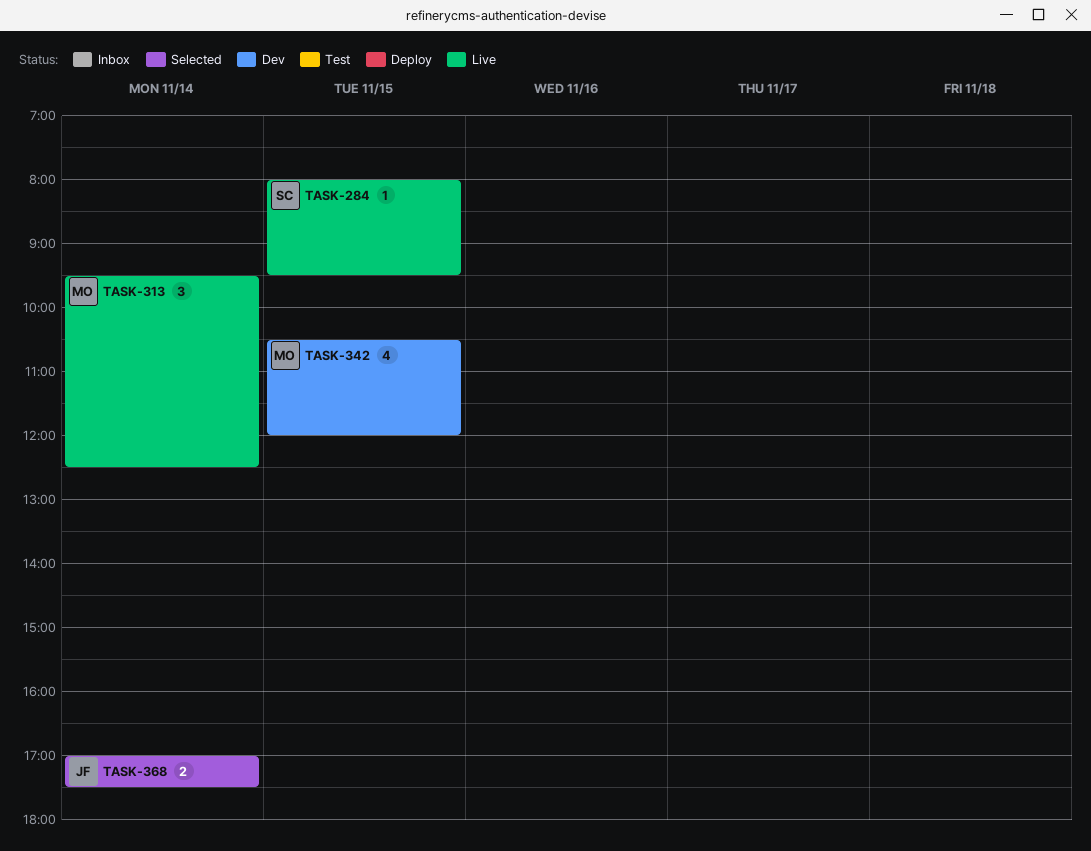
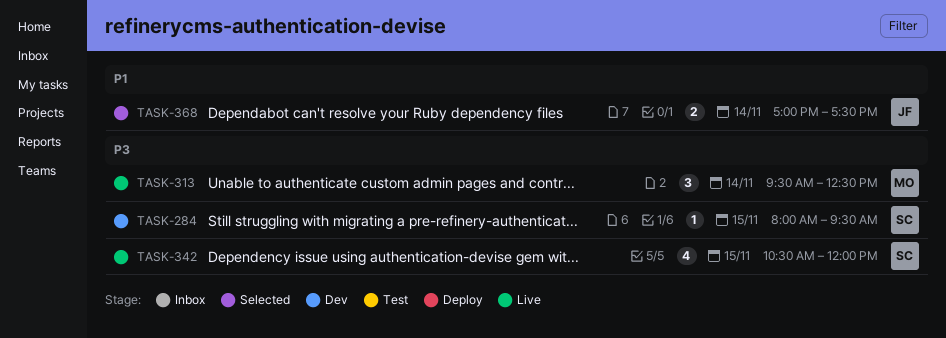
TASK-284, status: Live -> Dev
TASK-342, status: Dev -> Live
TASK-342, owner: MO -> SC

